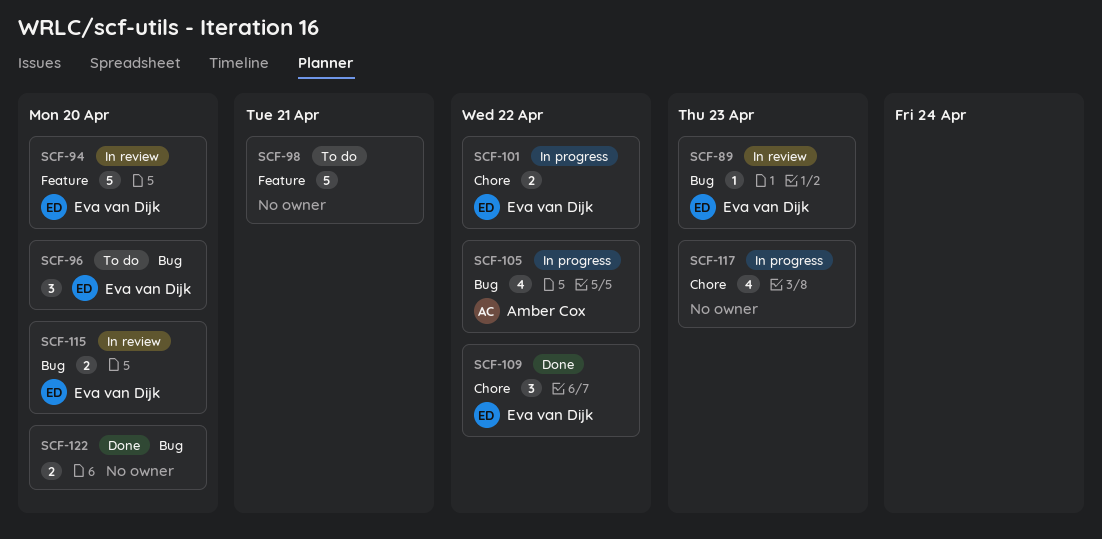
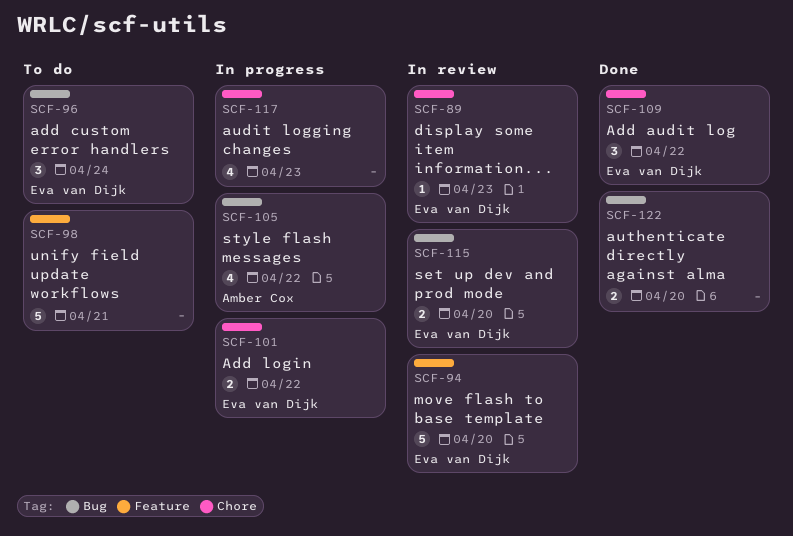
SCF-89, label: Bug -> Chore
SCF-96, due: Apr 20 -> Apr 24

